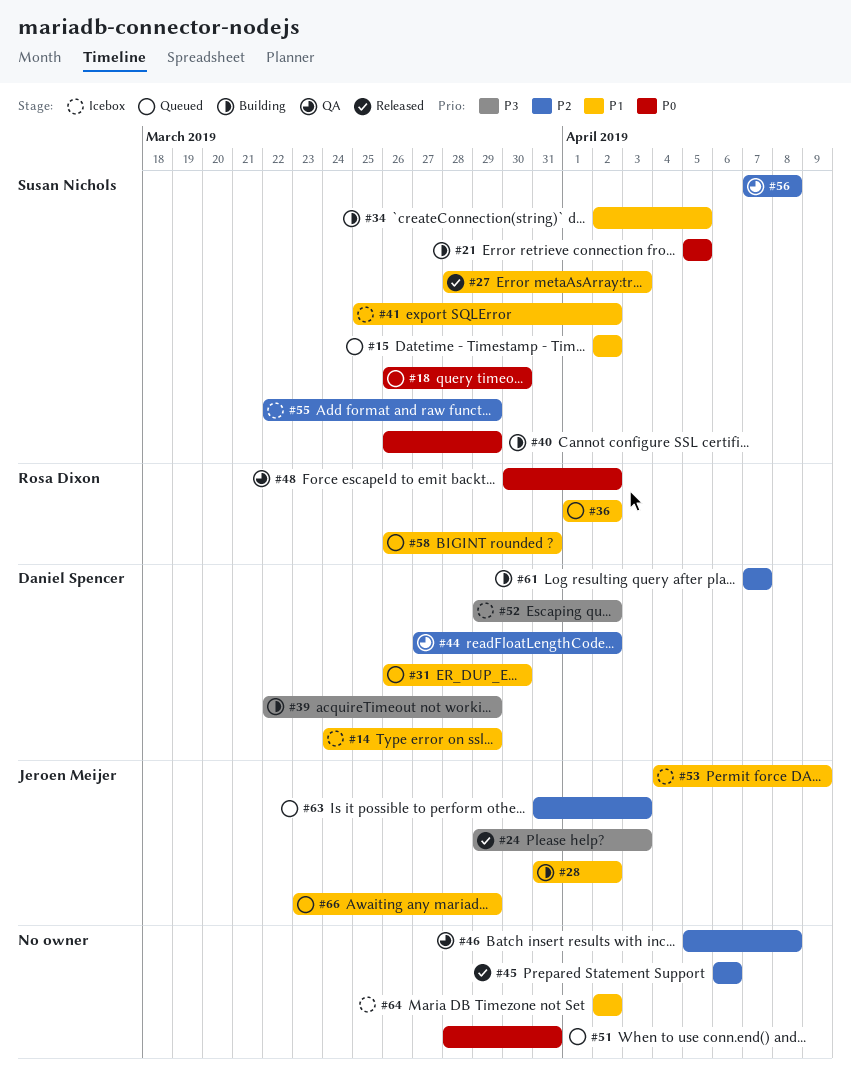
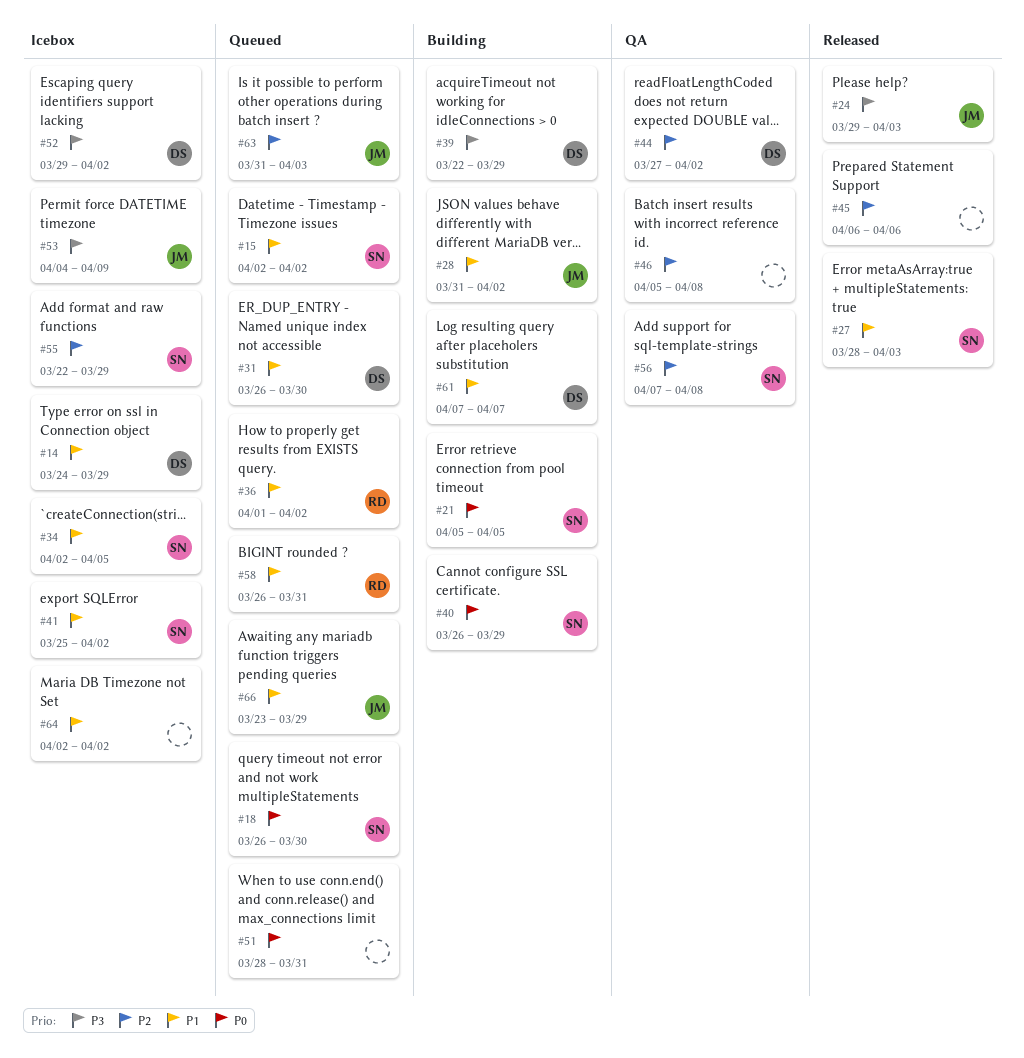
#34, status: Building -> Icebox
#48: present -> none
#53, priority: P1 -> P3
#61, priority: P2 -> P1

